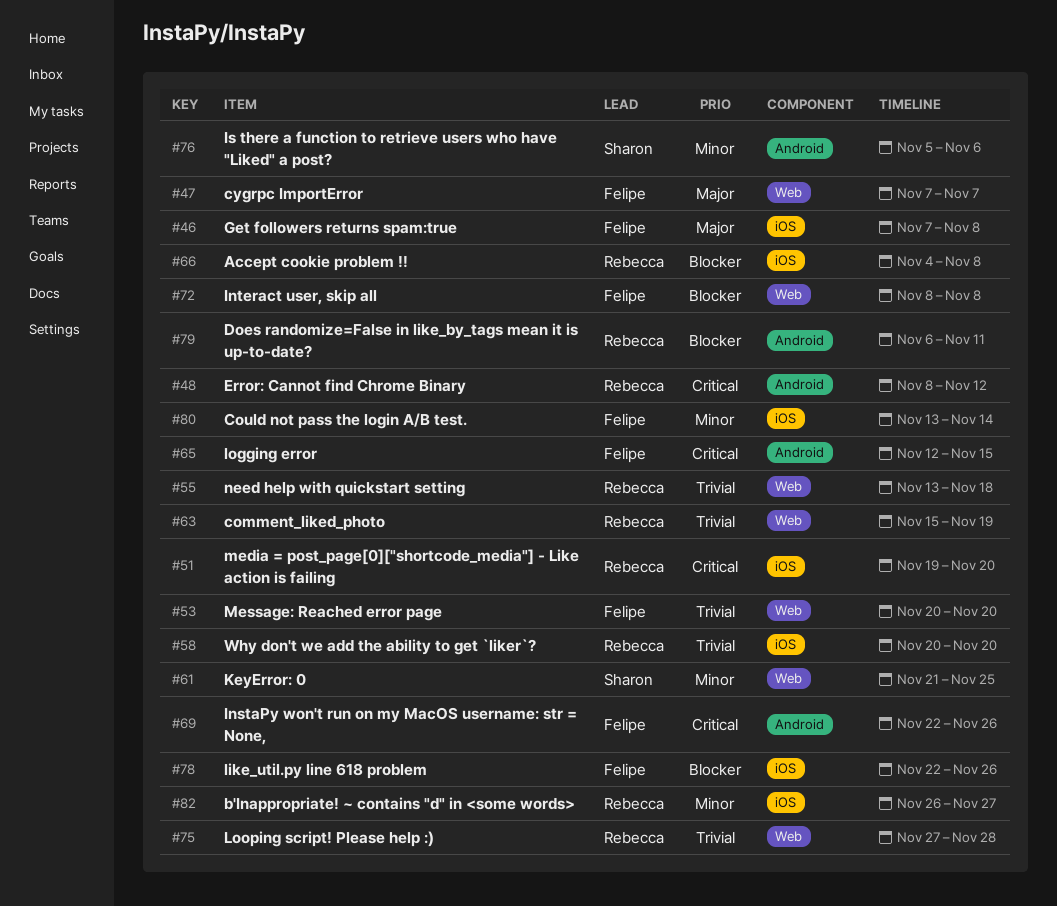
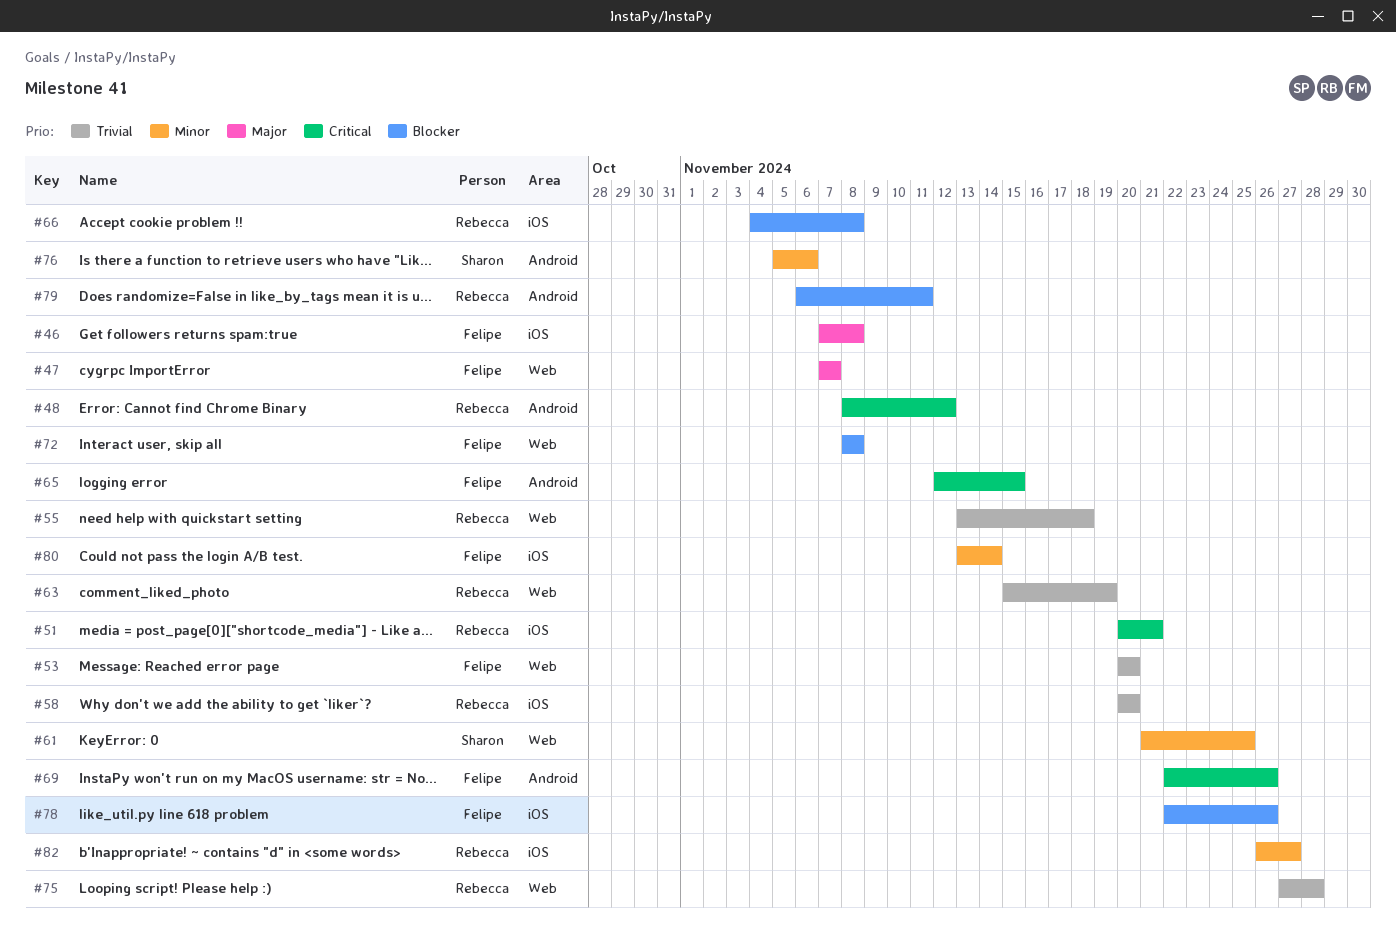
#51, start: Nov 19 -> Nov 20
#51, due: Nov 20 -> Nov 21

